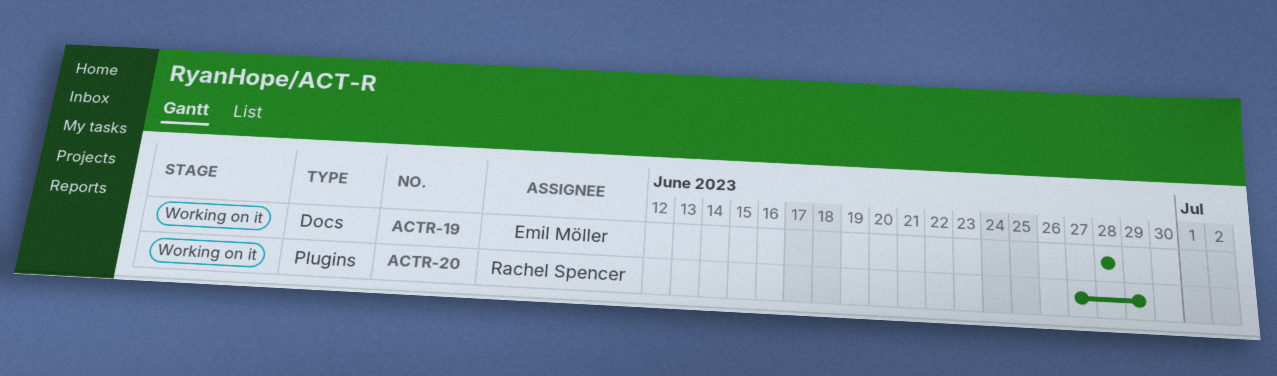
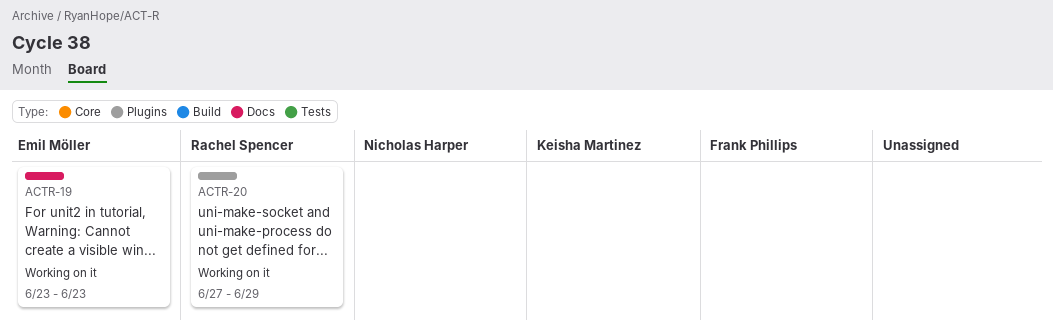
ACTR-19, start: Jun 28 -> Jun 23
ACTR-19, due: Jun 28 -> Jun 23

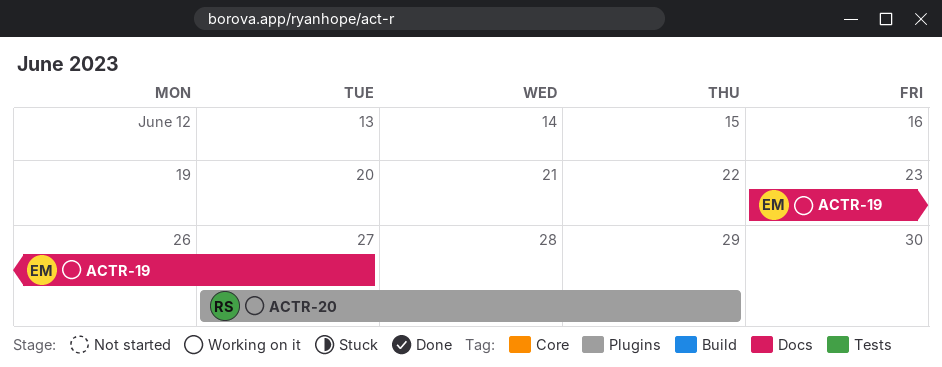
ACTR-19, due: Jun 23 -> Jun 27

